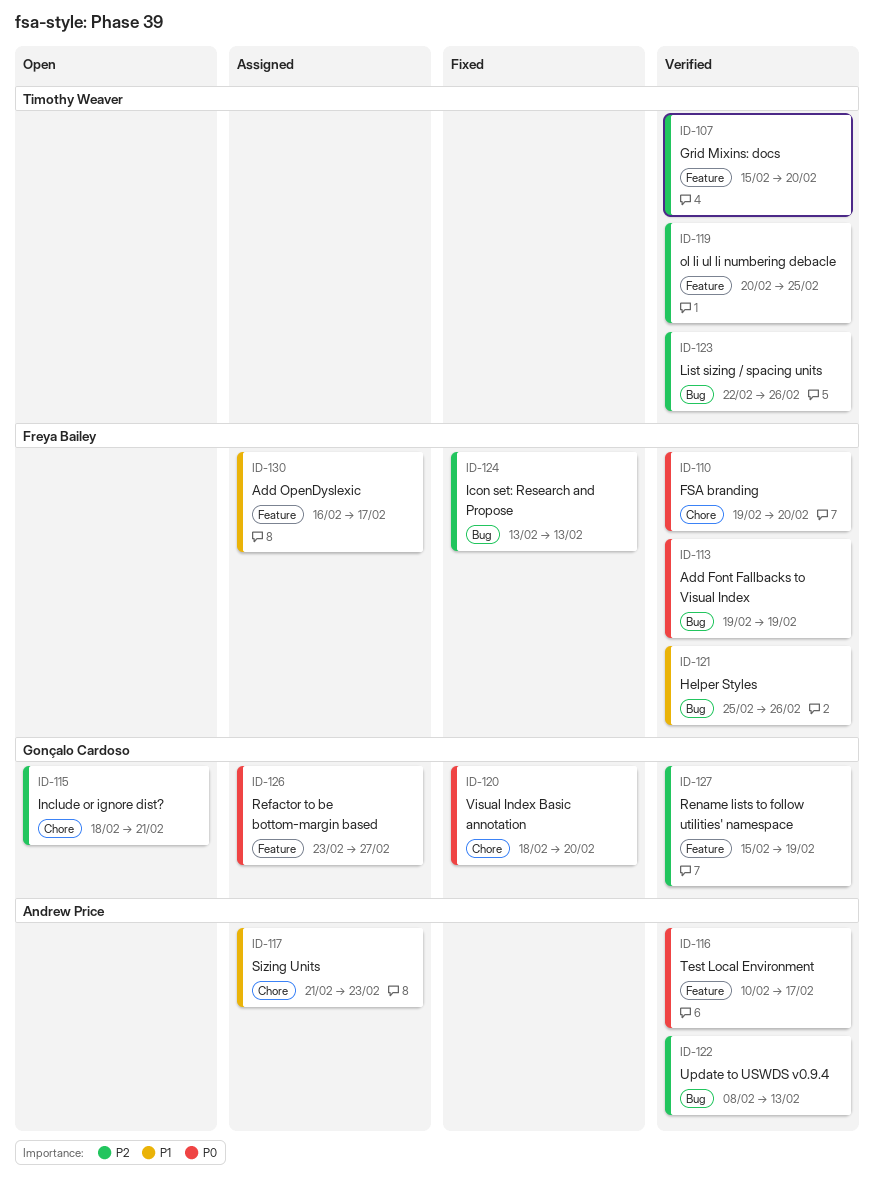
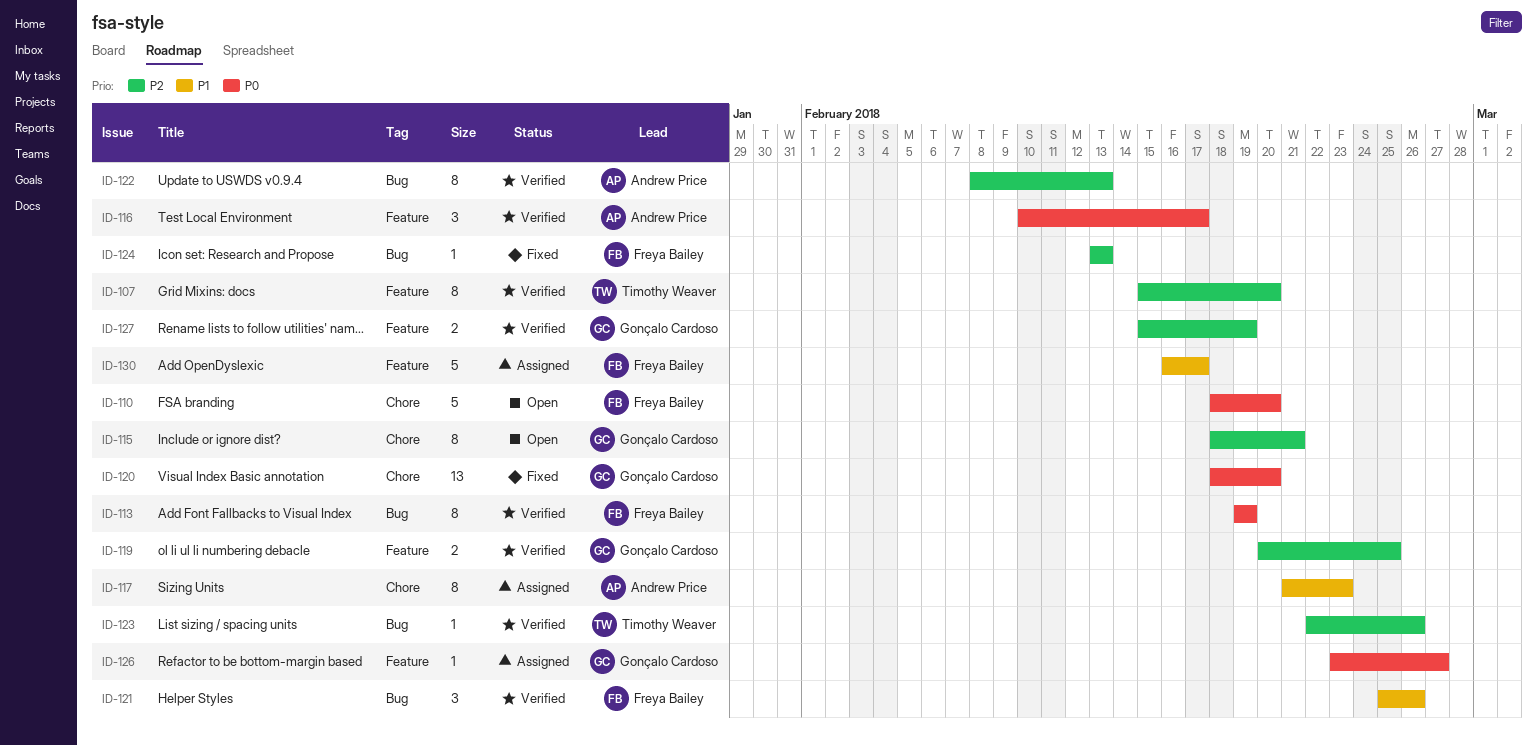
ID-110, status: Verified -> Open
ID-110, start: Feb 19 -> Feb 18
ID-119, owner: Timothy Weaver -> Gonçalo Cardoso

